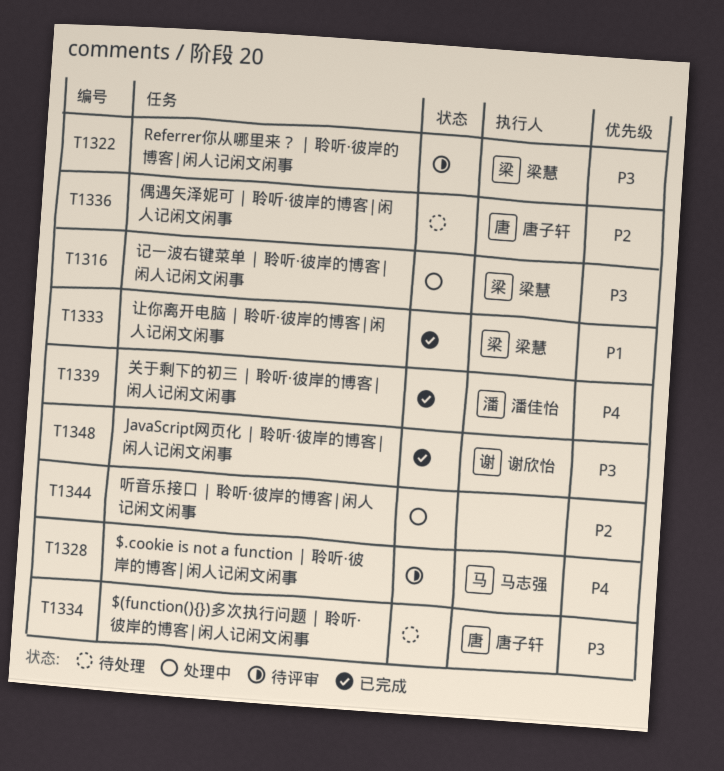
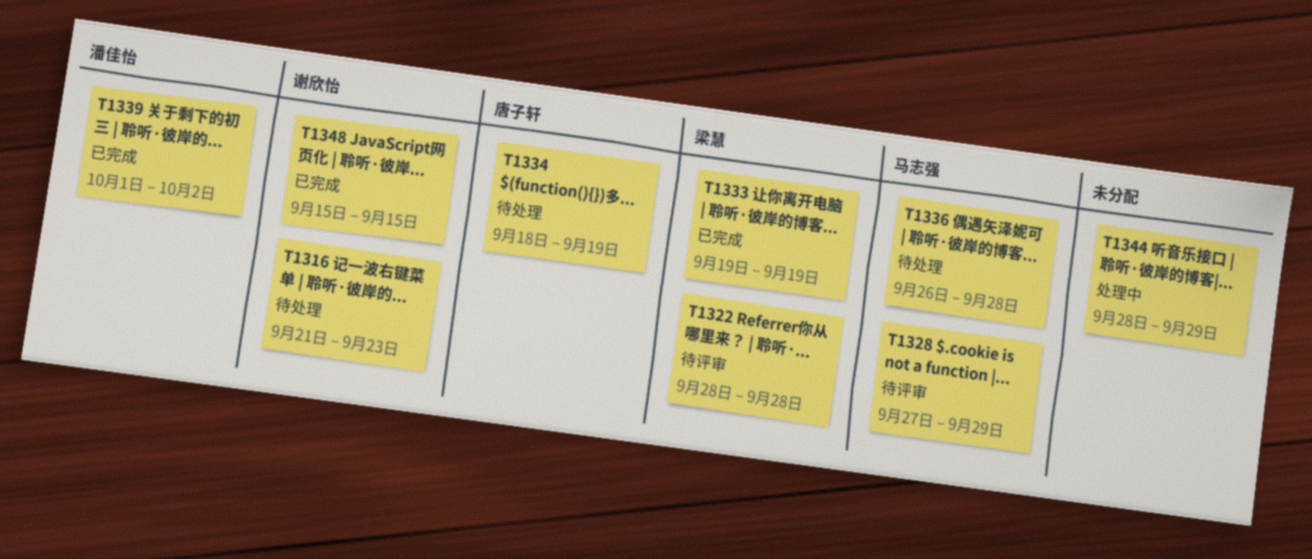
T1316, status: 处理中 -> 待处理
T1316, owner: 梁慧 -> 谢欣怡
T1336, owner: 唐子轩 -> 马志强

